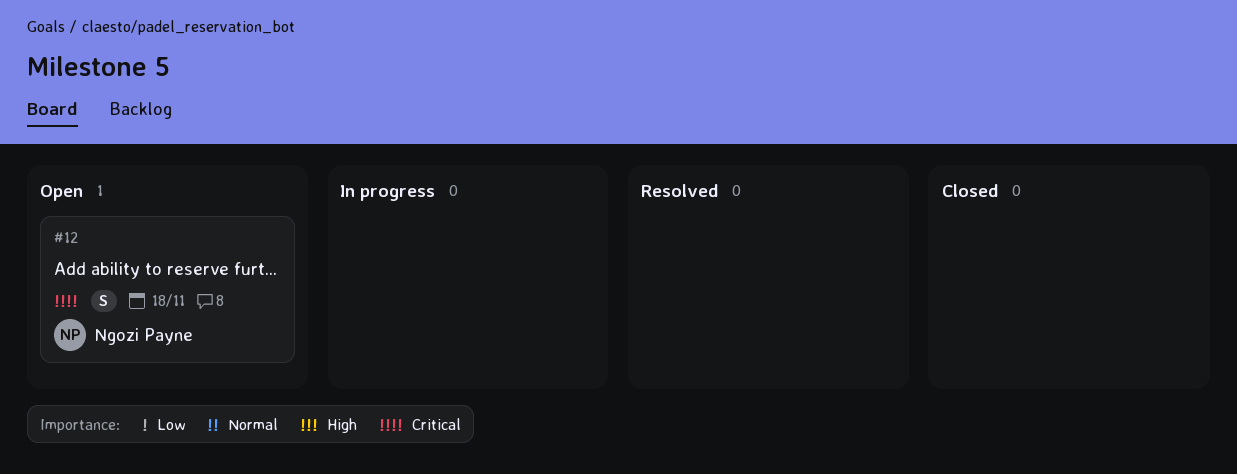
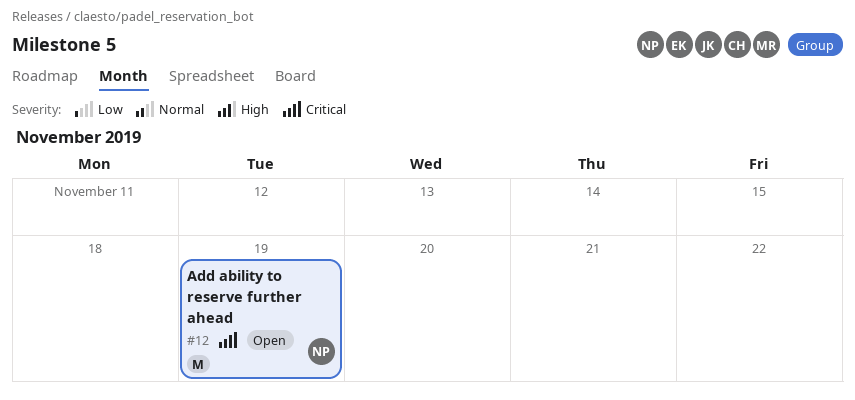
#12, estimate: S -> M
#12, due: Nov 18 -> Nov 19

